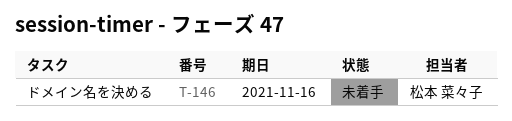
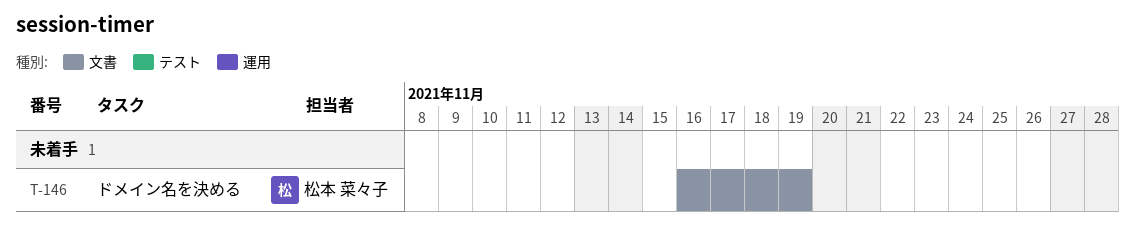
T-146, due: Nov 16 -> Nov 19

